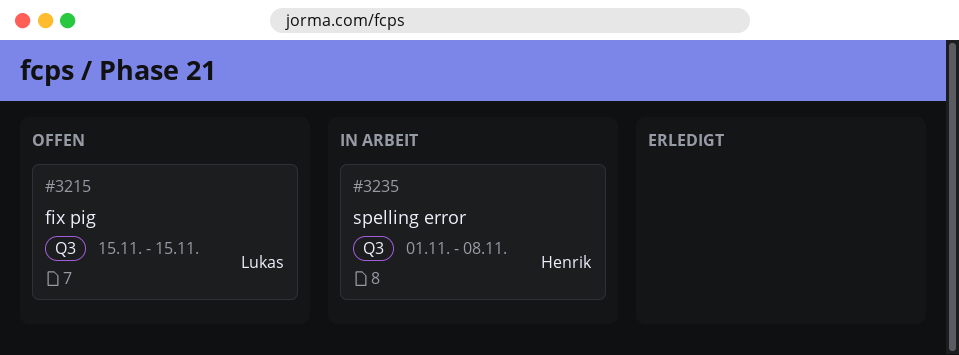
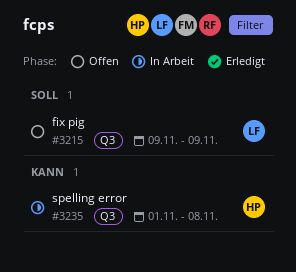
#3215, start: Nov 15 -> Nov 9
#3215, due: Nov 15 -> Nov 9

